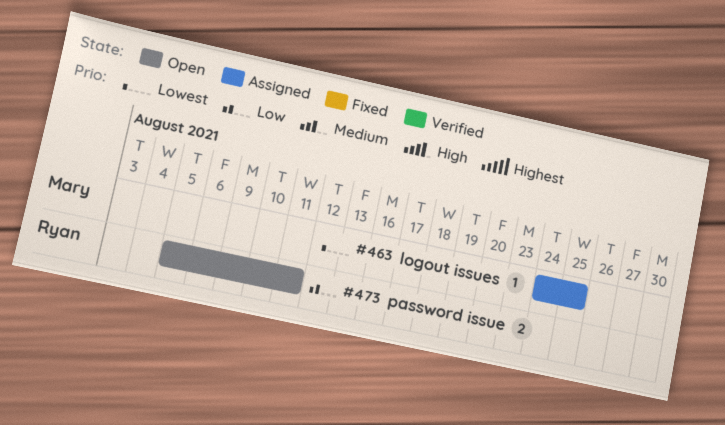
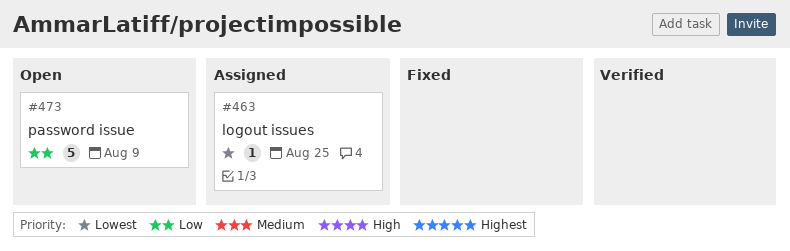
#473, estimate: 2 -> 5
#473, due: Aug 11 -> Aug 9

